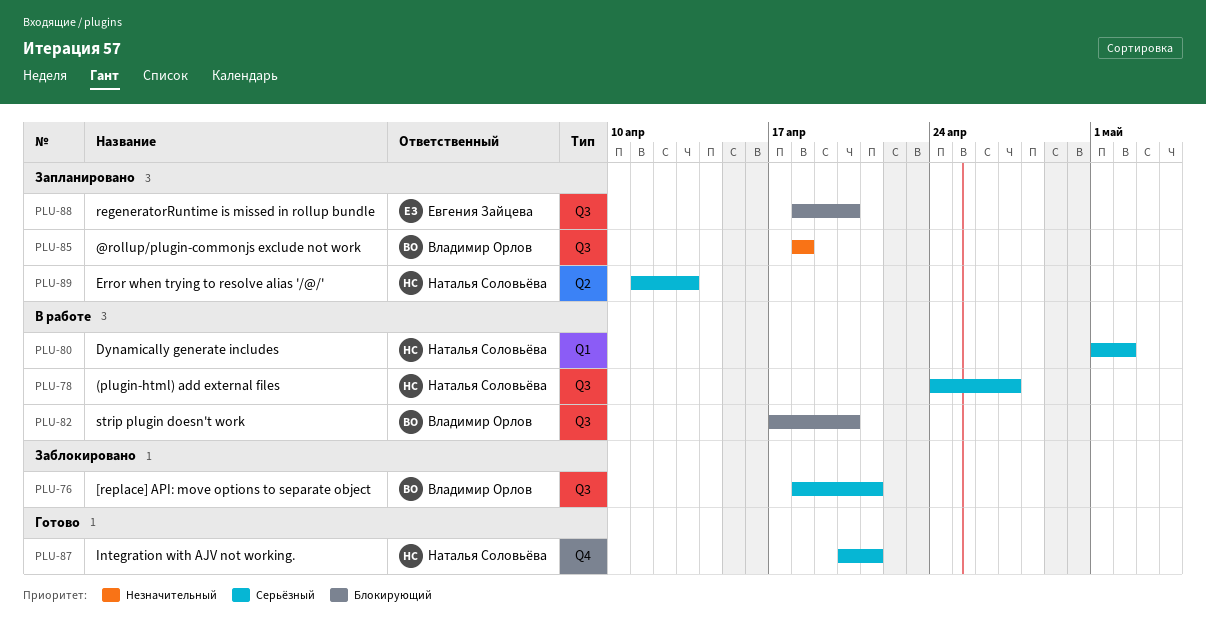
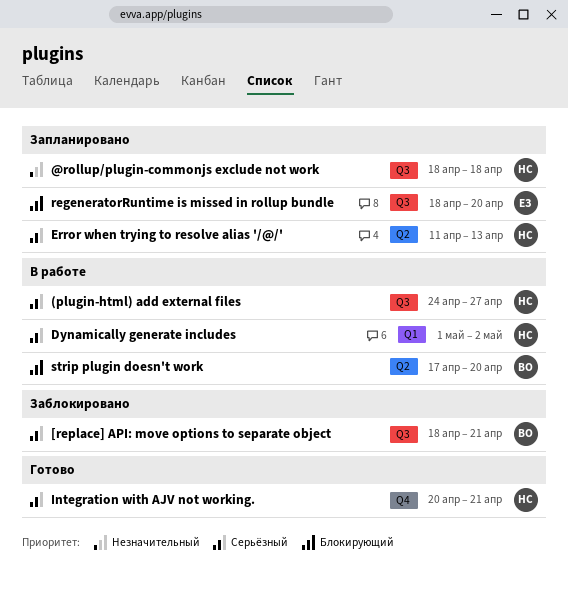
@rollup/plugin-commonjs exclude not work, owner: Владимир Орлов -> Наталья Соловьёва
strip plugin doesn't work, label: Q3 -> Q2

